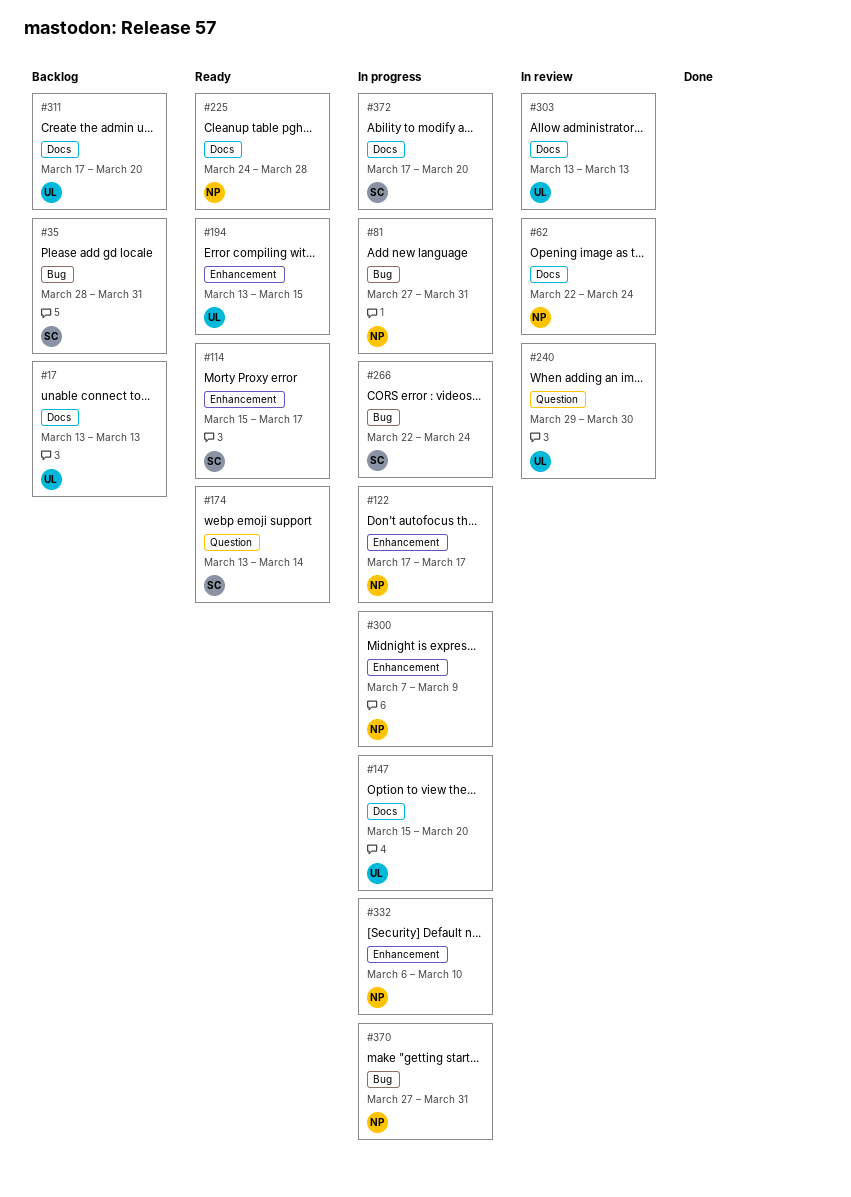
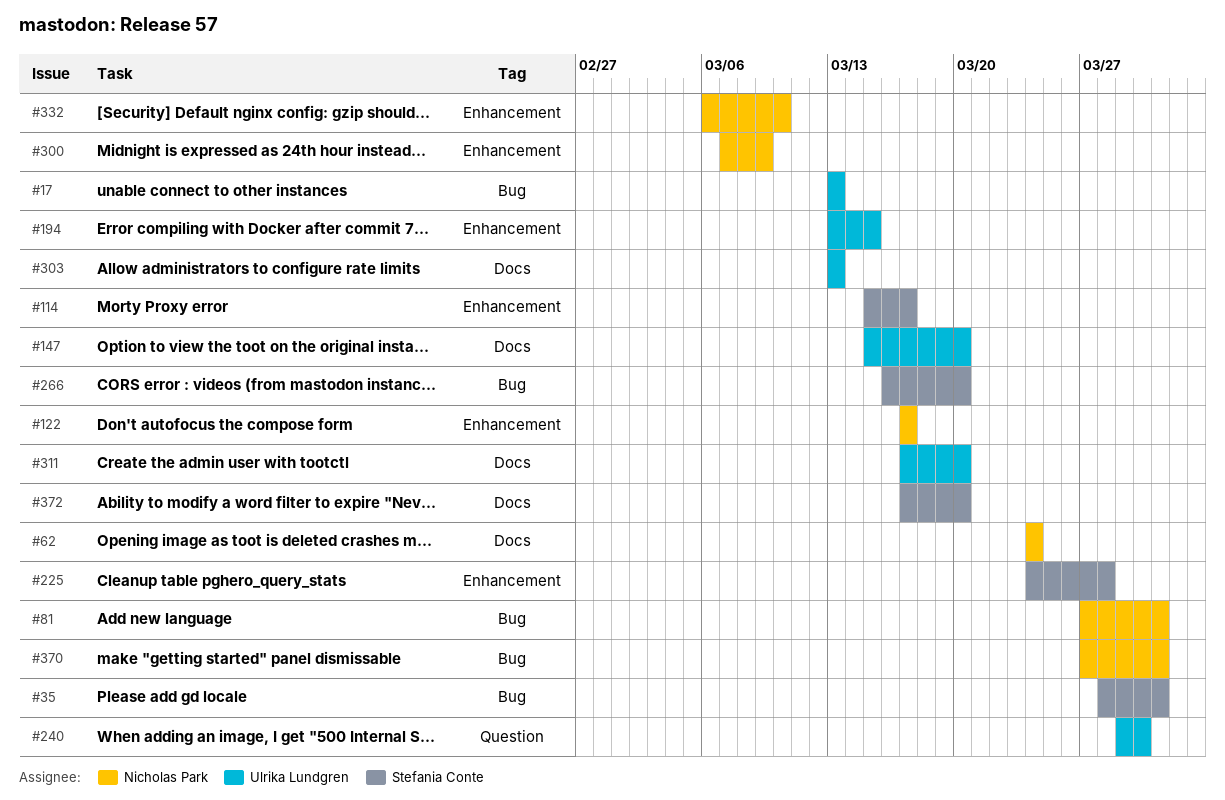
#17, label: Docs -> Bug
#62, start: Mar 22 -> Mar 24
#174: present -> none
#225, owner: Nicholas Park -> Stefania Conte
#225, label: Docs -> Enhancement
#266, start: Mar 22 -> Mar 16
#266, due: Mar 24 -> Mar 20

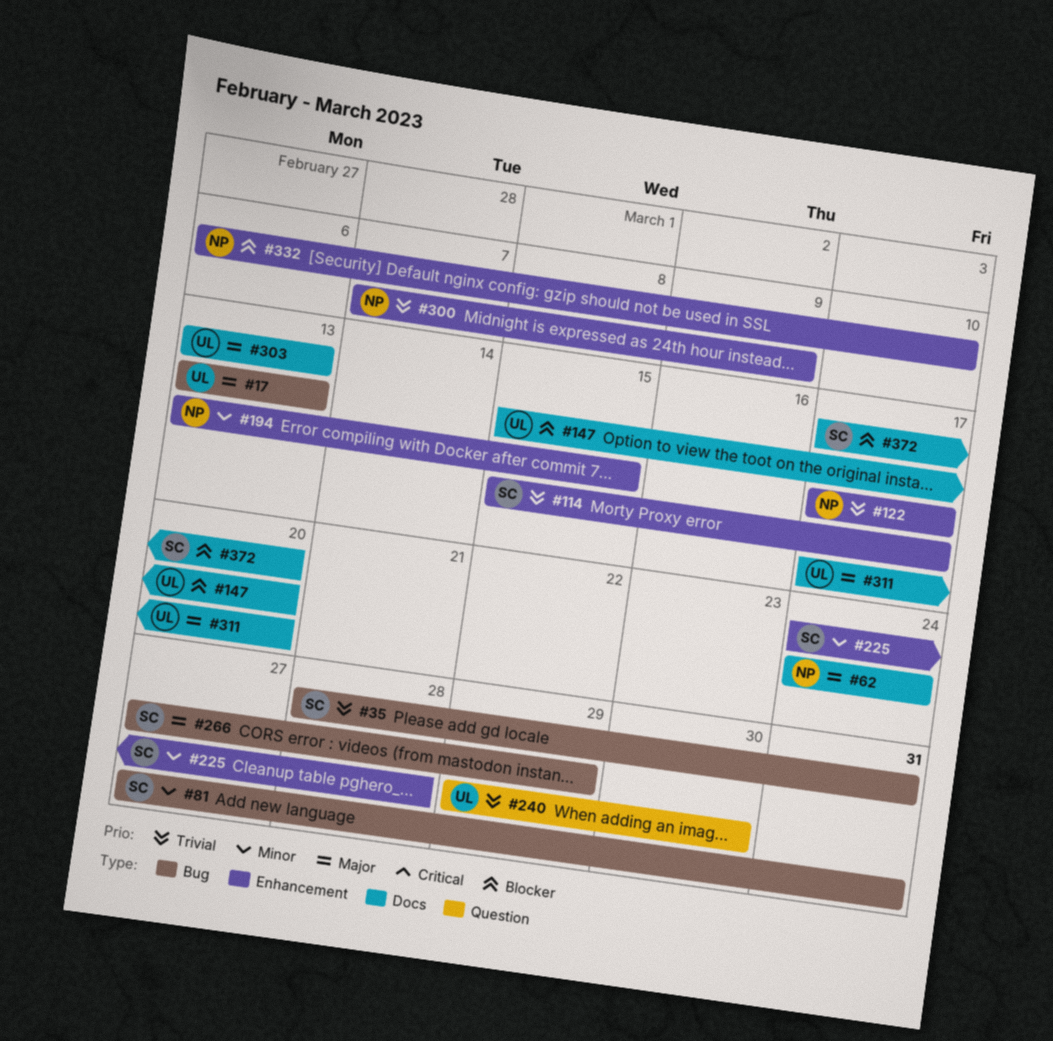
#81, owner: Nicholas Park -> Stefania Conte
#194, owner: Ulrika Lundgren -> Nicholas Park
#266, start: Mar 16 -> Mar 27
#266, due: Mar 20 -> Mar 29
#370: present -> none

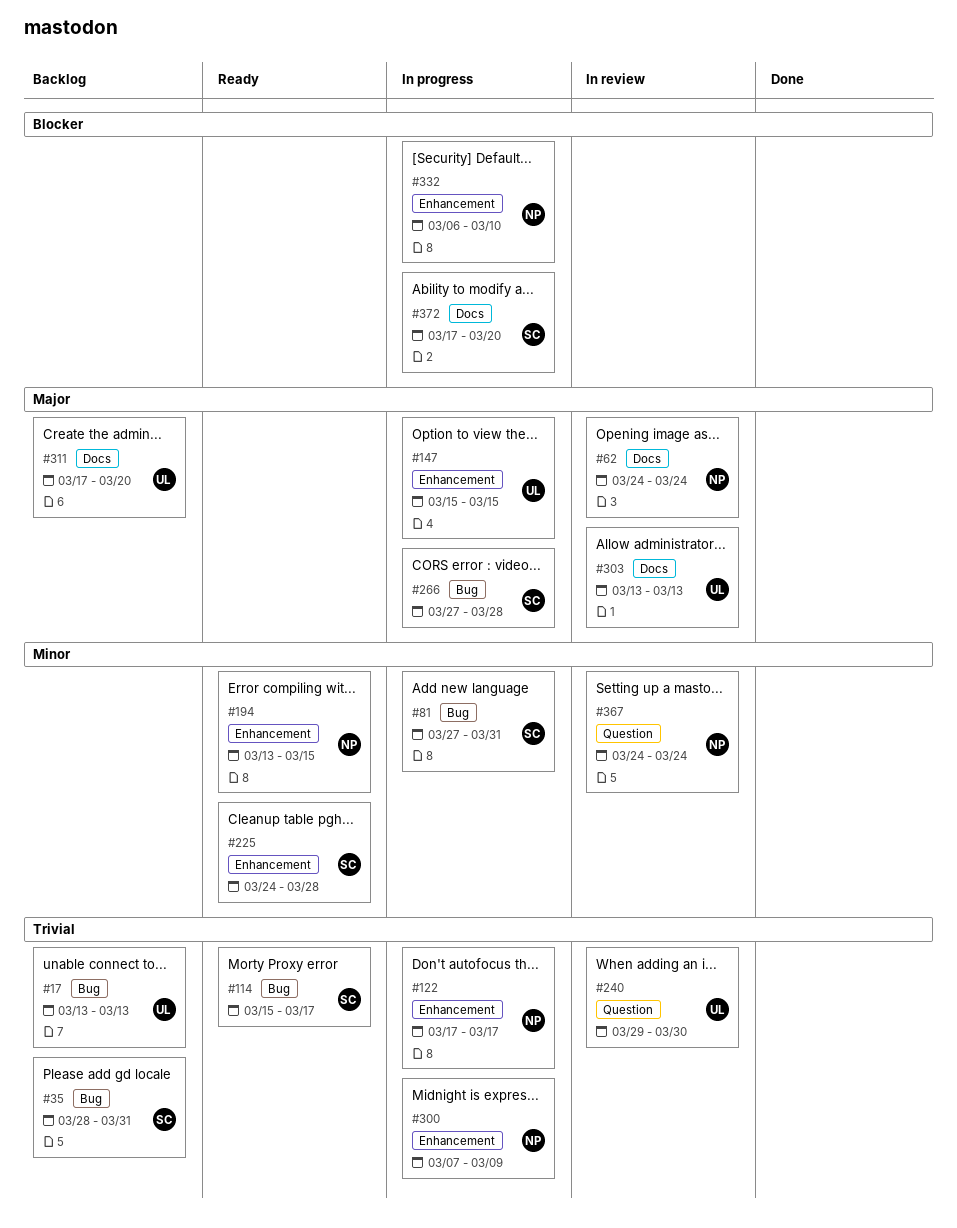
#17, priority: Major -> Trivial
#114, label: Enhancement -> Bug
#147, priority: Blocker -> Major
#147, label: Docs -> Enhancement
#147, due: Mar 20 -> Mar 15
#266, due: Mar 29 -> Mar 28
#367: none -> present

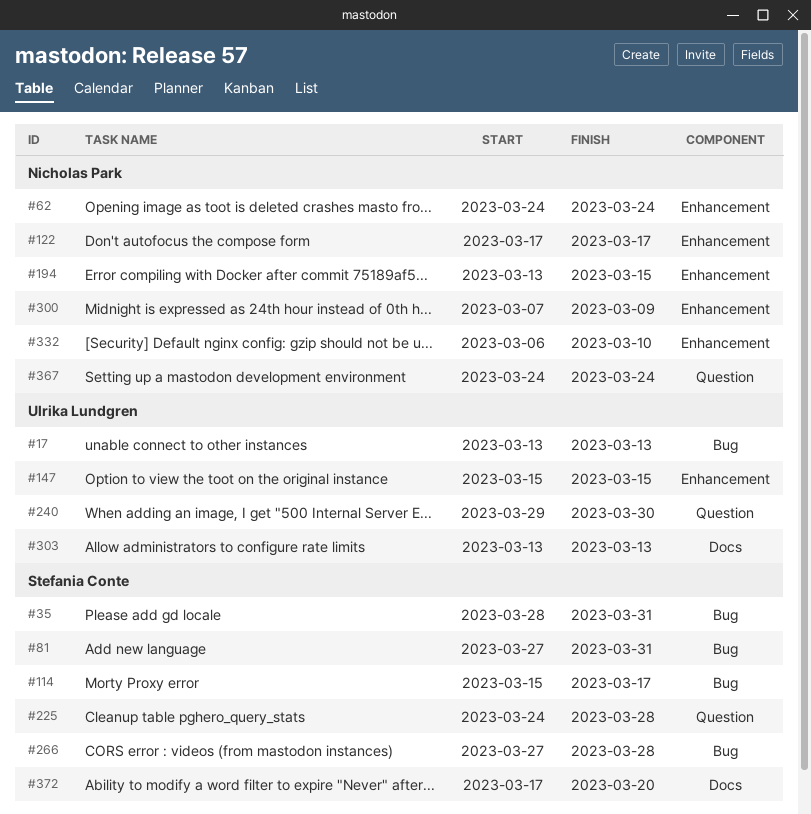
#62, label: Docs -> Enhancement
#225, label: Enhancement -> Question
#311: present -> none

